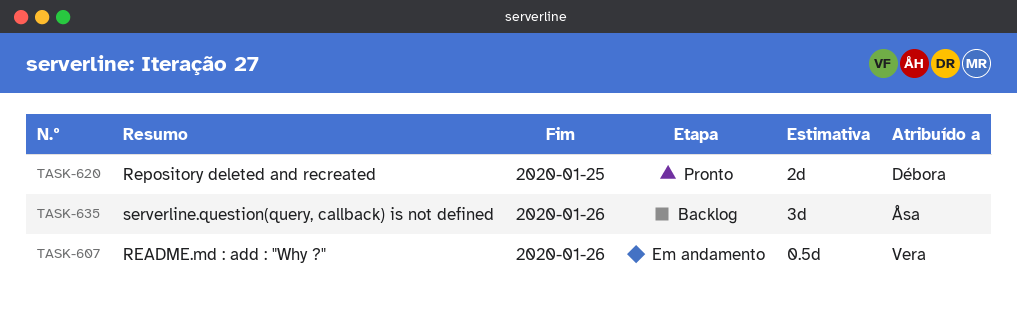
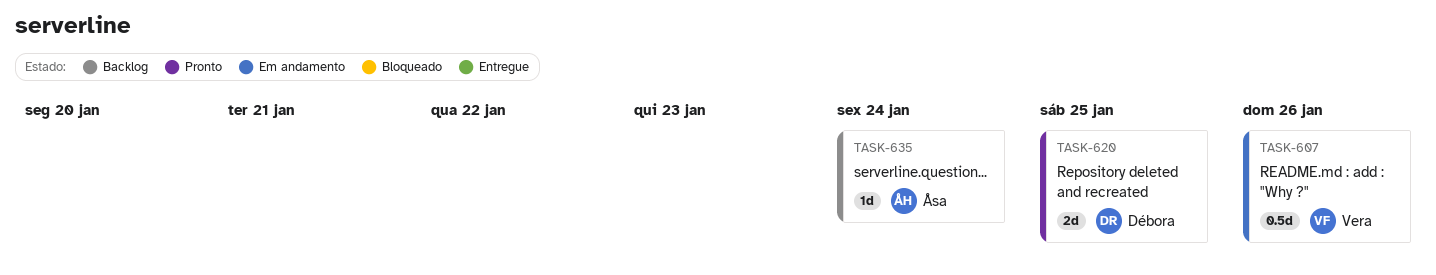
TASK-635, estimate: 3d -> 1d
TASK-635, due: Jan 26 -> Jan 24

